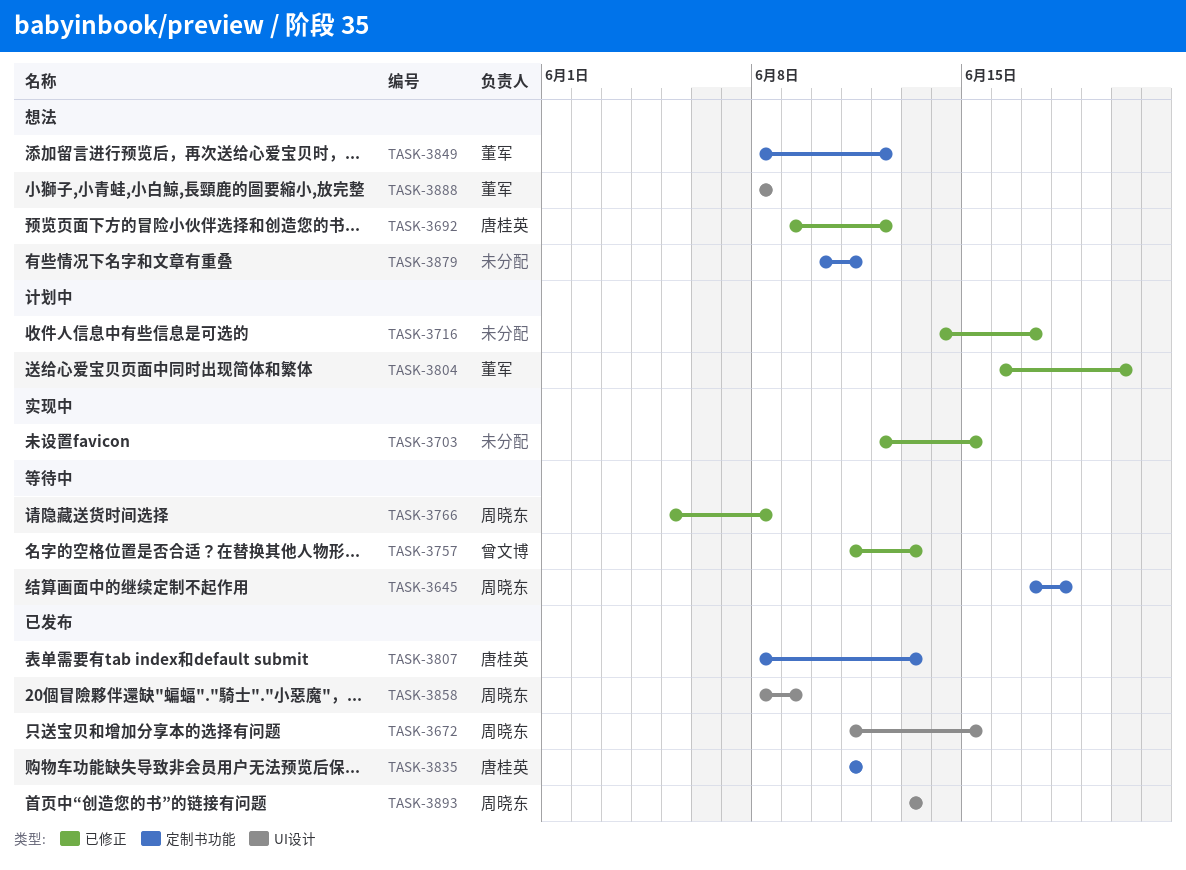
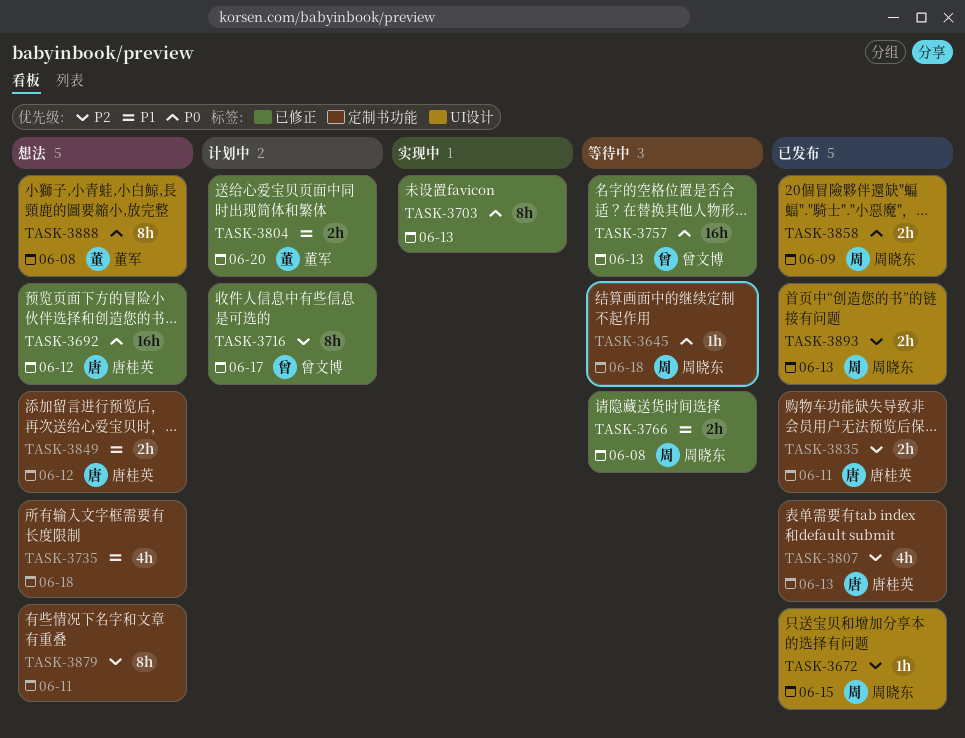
TASK-3703, due: Jun 15 -> Jun 13
TASK-3716, owner: none -> 曾文博
TASK-3735: none -> present
TASK-3849, owner: 董军 -> 唐桂英

